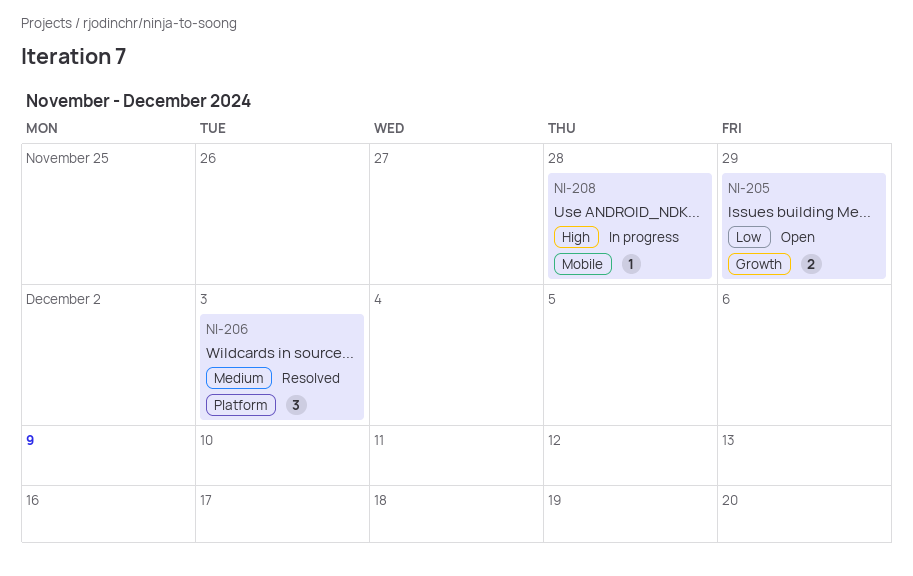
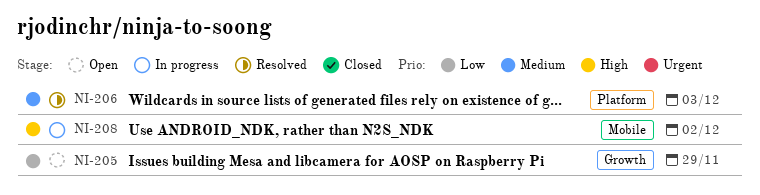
NI-208, due: Nov 28 -> Dec 2

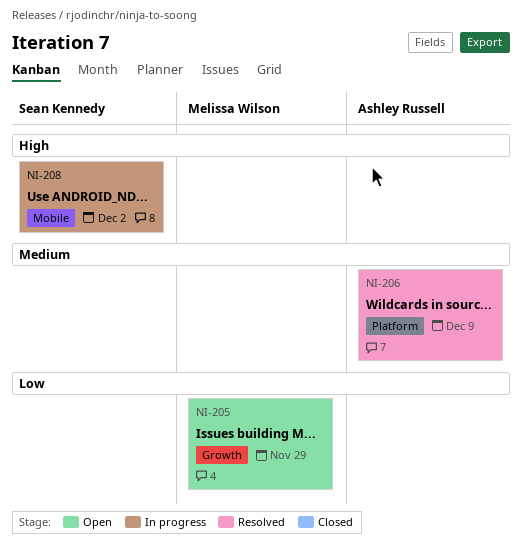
NI-206, due: Dec 3 -> Dec 9

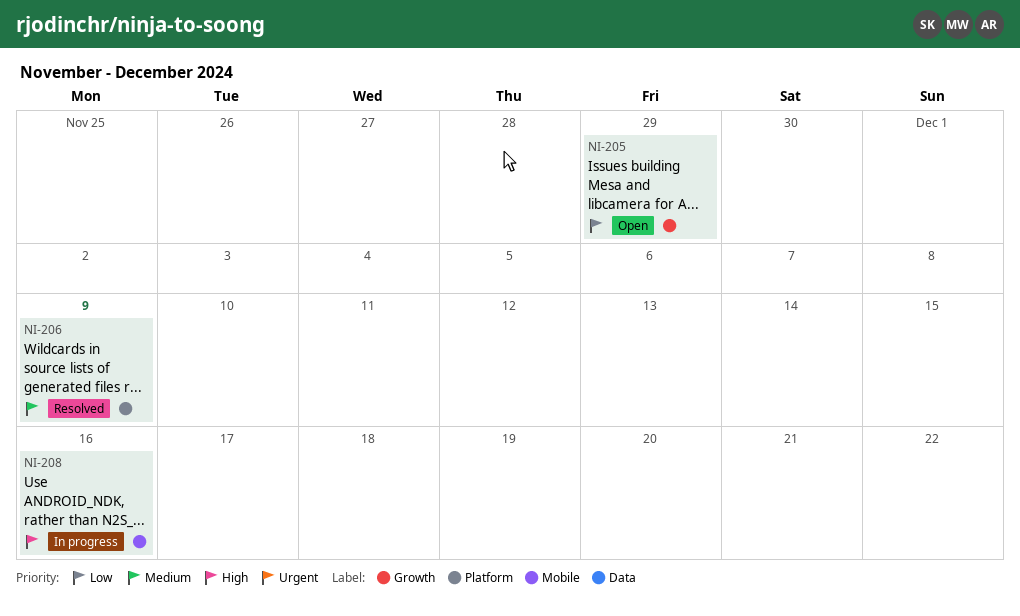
NI-208, due: Dec 2 -> Dec 16

